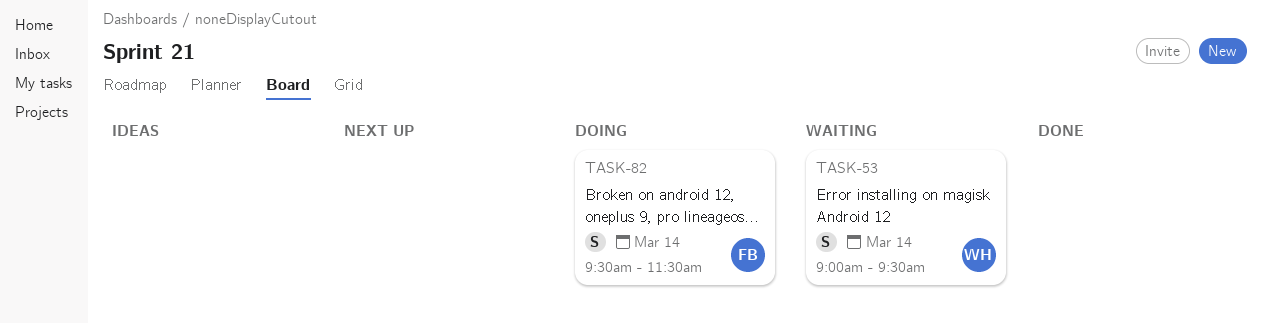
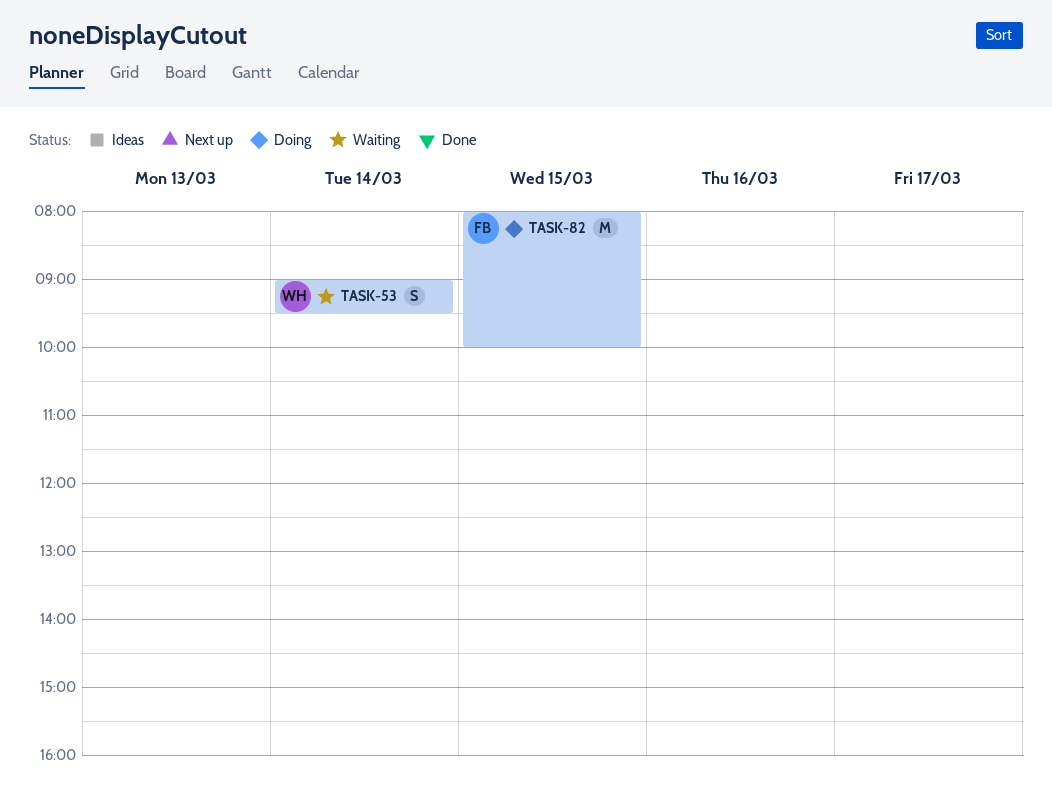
TASK-82, estimate: S -> M
TASK-82, day: Mar 14 -> Mar 15
TASK-82, begins: 09:30 -> 08:00
TASK-82, ends: 11:30 -> 10:00

